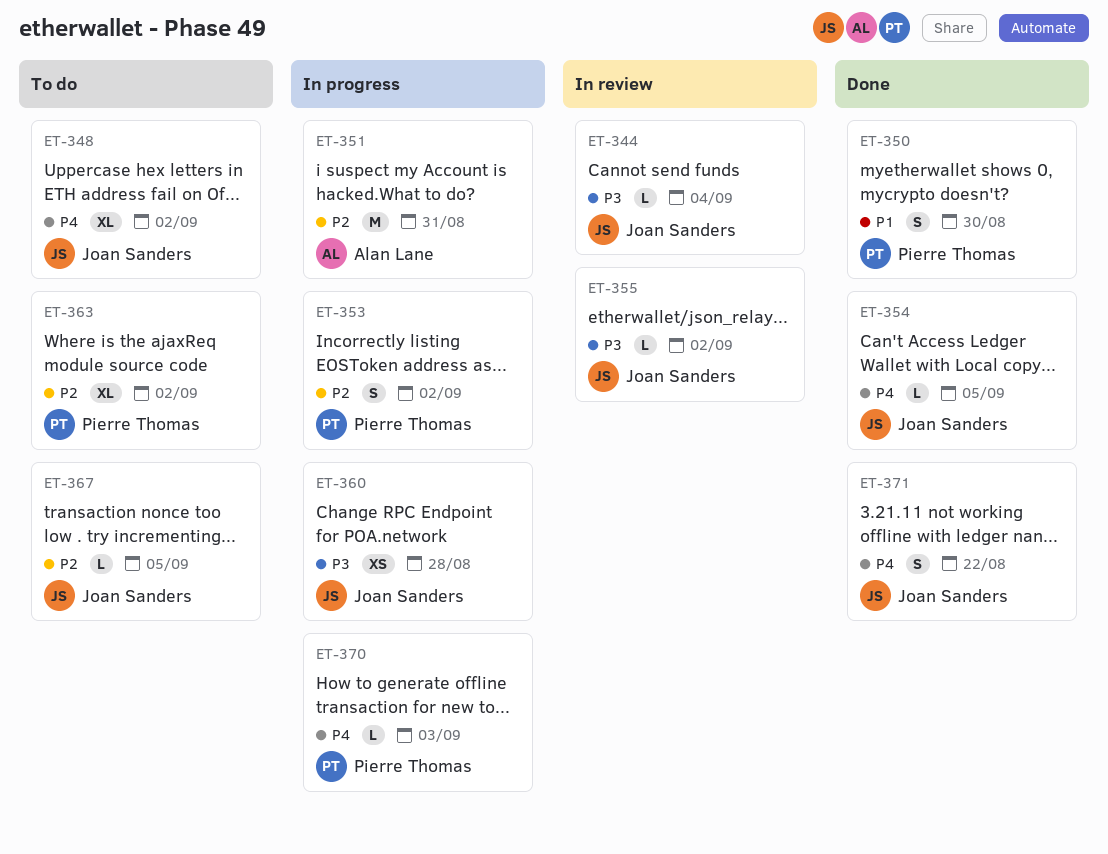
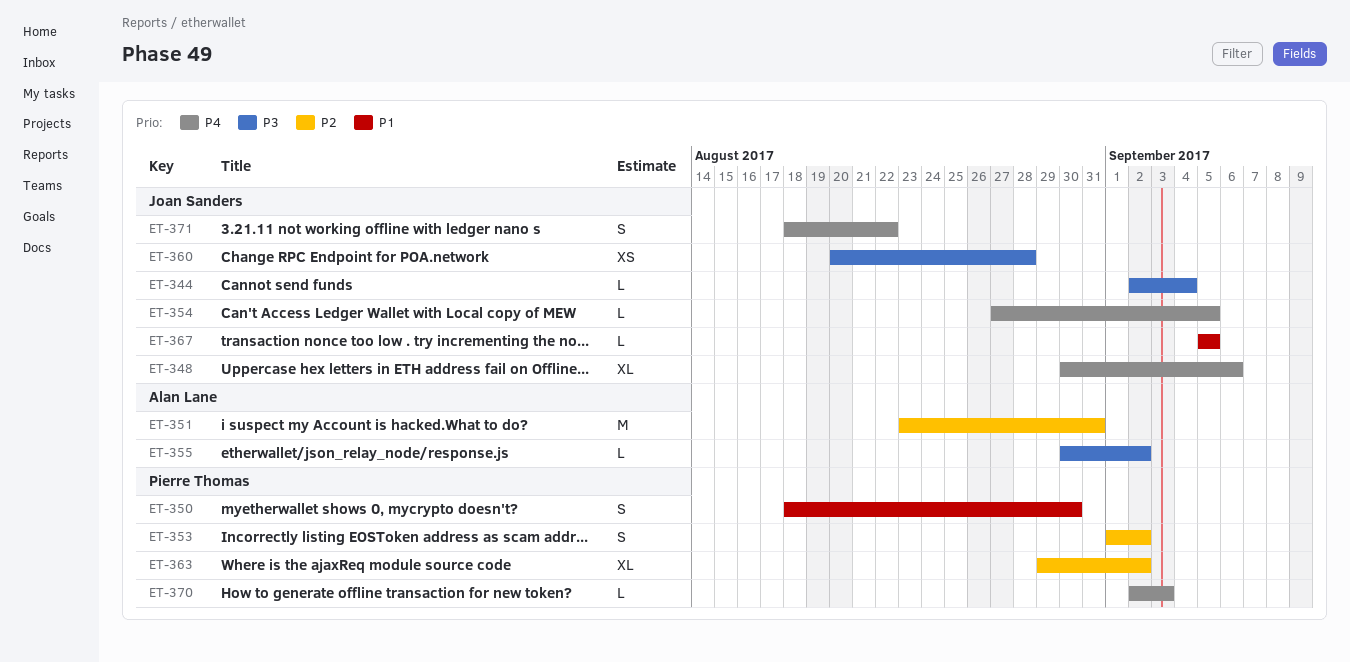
ET-348, due: Sep 2 -> Sep 6
ET-355, owner: Joan Sanders -> Alan Lane
ET-367, priority: P2 -> P1

